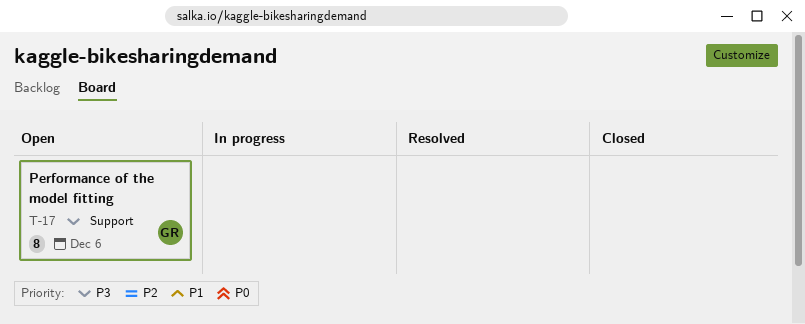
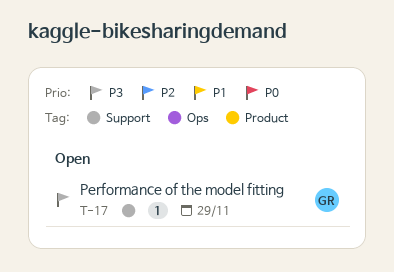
T-17, estimate: 8 -> 1
T-17, due: Dec 6 -> Nov 29

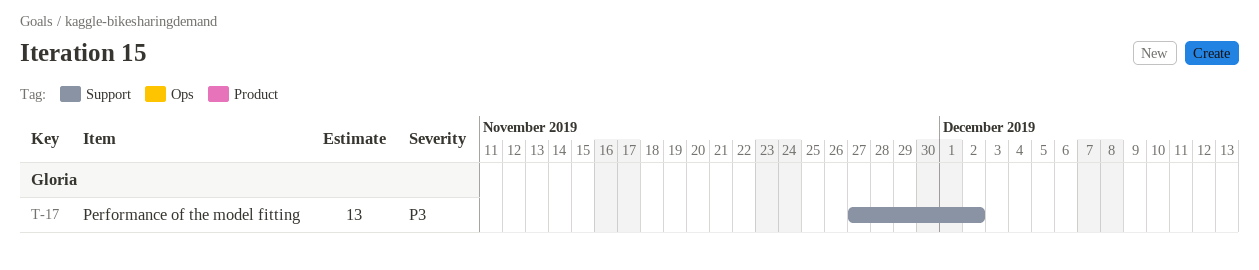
T-17, estimate: 1 -> 13
T-17, due: Nov 29 -> Dec 2

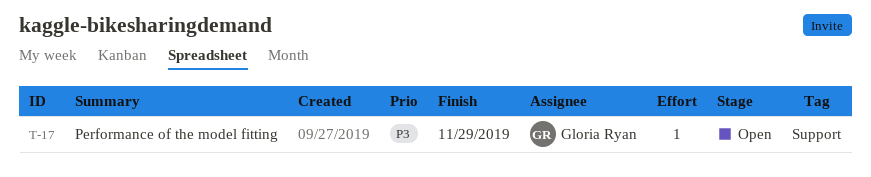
T-17, estimate: 13 -> 1
T-17, due: Dec 2 -> Nov 29

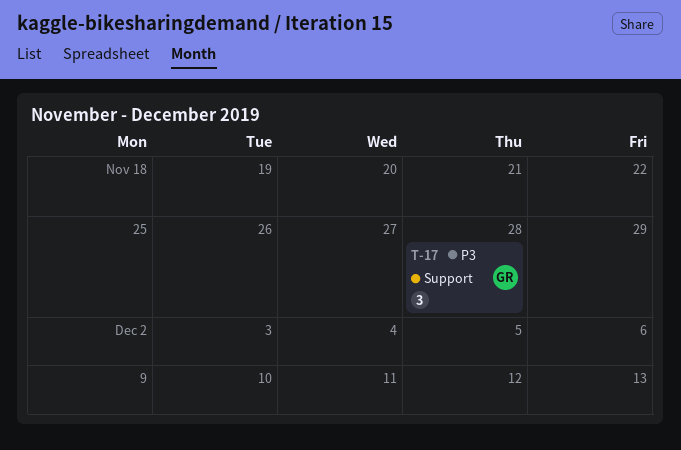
T-17, estimate: 1 -> 3
T-17, due: Nov 29 -> Nov 28

